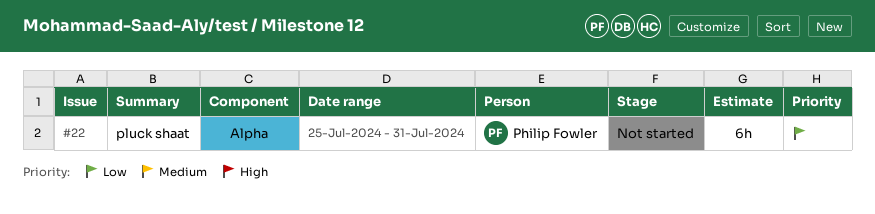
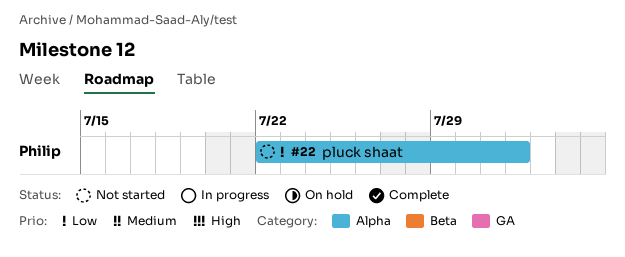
#22, start: Jul 25 -> Jul 22
#22, due: Jul 31 -> Aug 1

